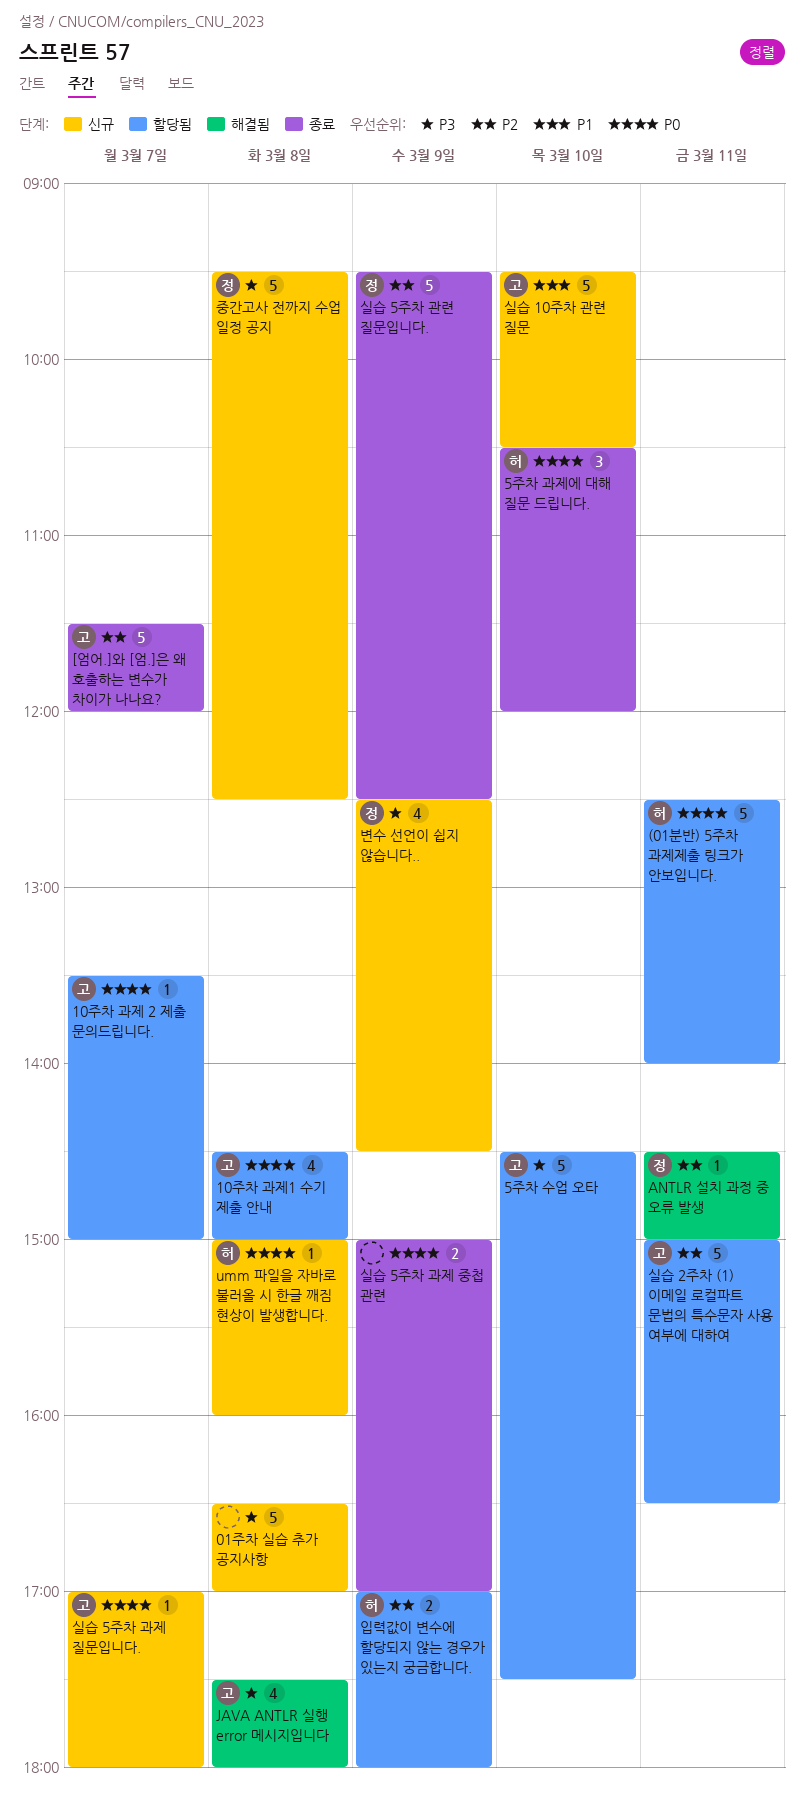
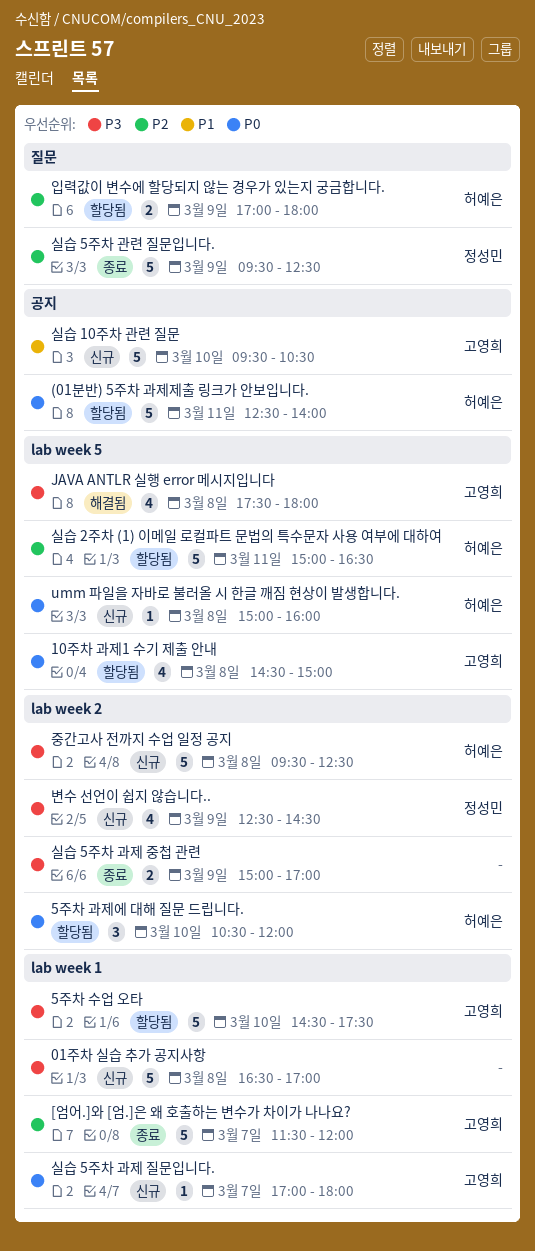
10주차 과제 2 제출 문의드립니다.: present -> none
5주차 과제에 대해 질문 드립니다., status: 종료 -> 할당됨
ANTLR 설치 과정 중 오류 발생: present -> none
실습 2주차 (1) 이메일 로컬파트 문법의 특수문자 사용 여부에 대하여, owner: 고영희 -> 허예은
실습 5주차 과제 중첩 관련, priority: P0 -> P3
중간고사 전까지 수업 일정 공지, owner: 정성민 -> 허예은

